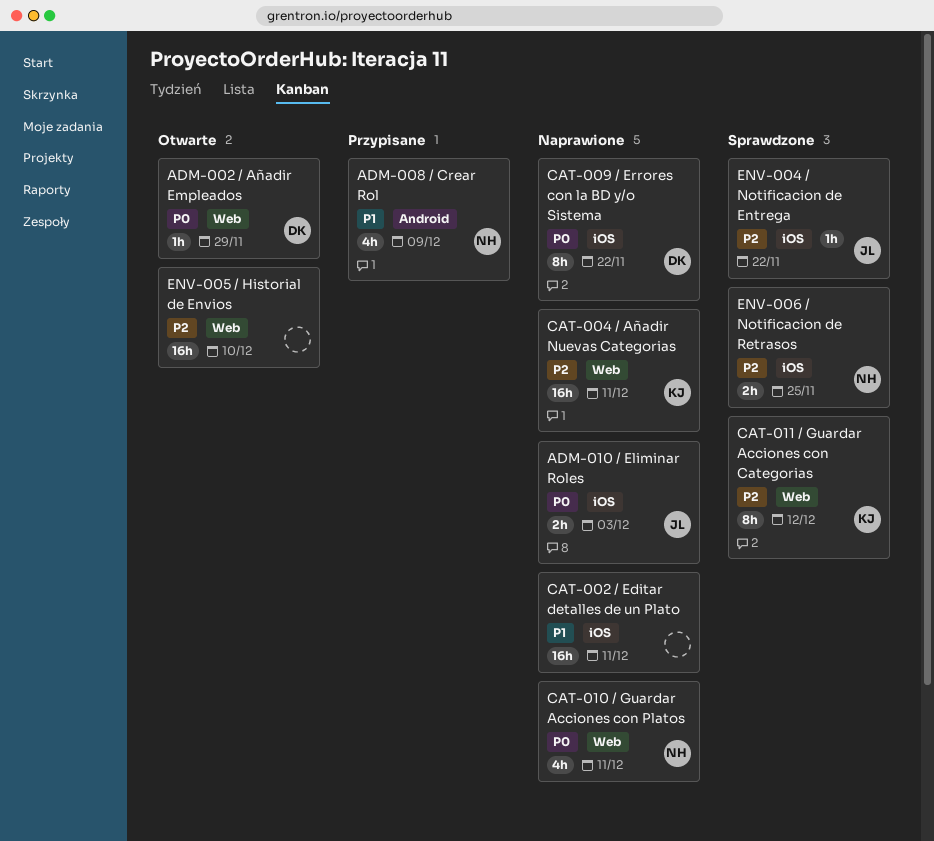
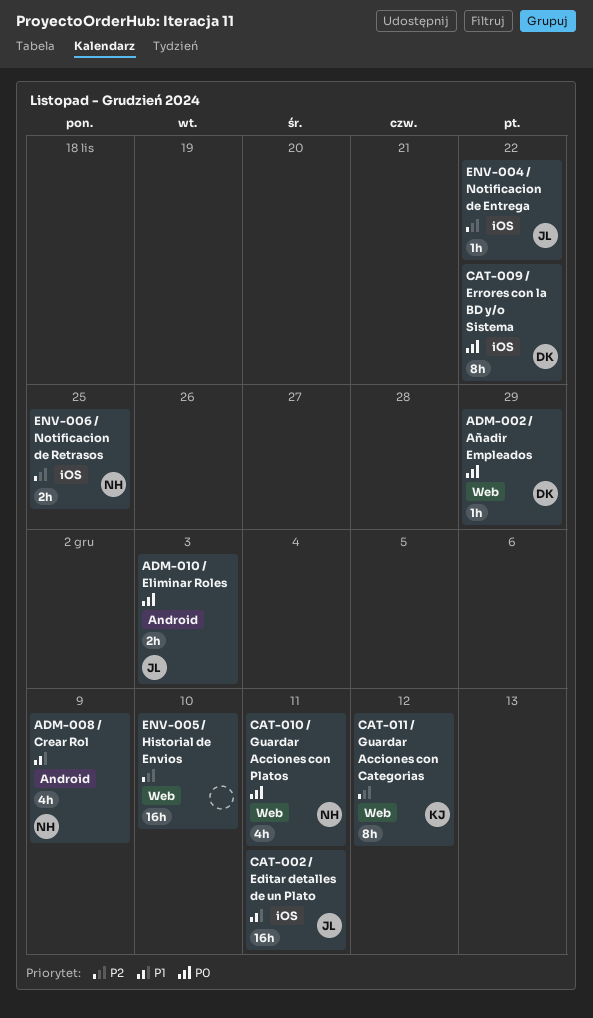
ADM-010 / Eliminar Roles, label: iOS -> Android
CAT-002 / Editar detalles de un Plato, owner: none -> JL
CAT-004 / Añadir Nuevas Categorias: present -> none

